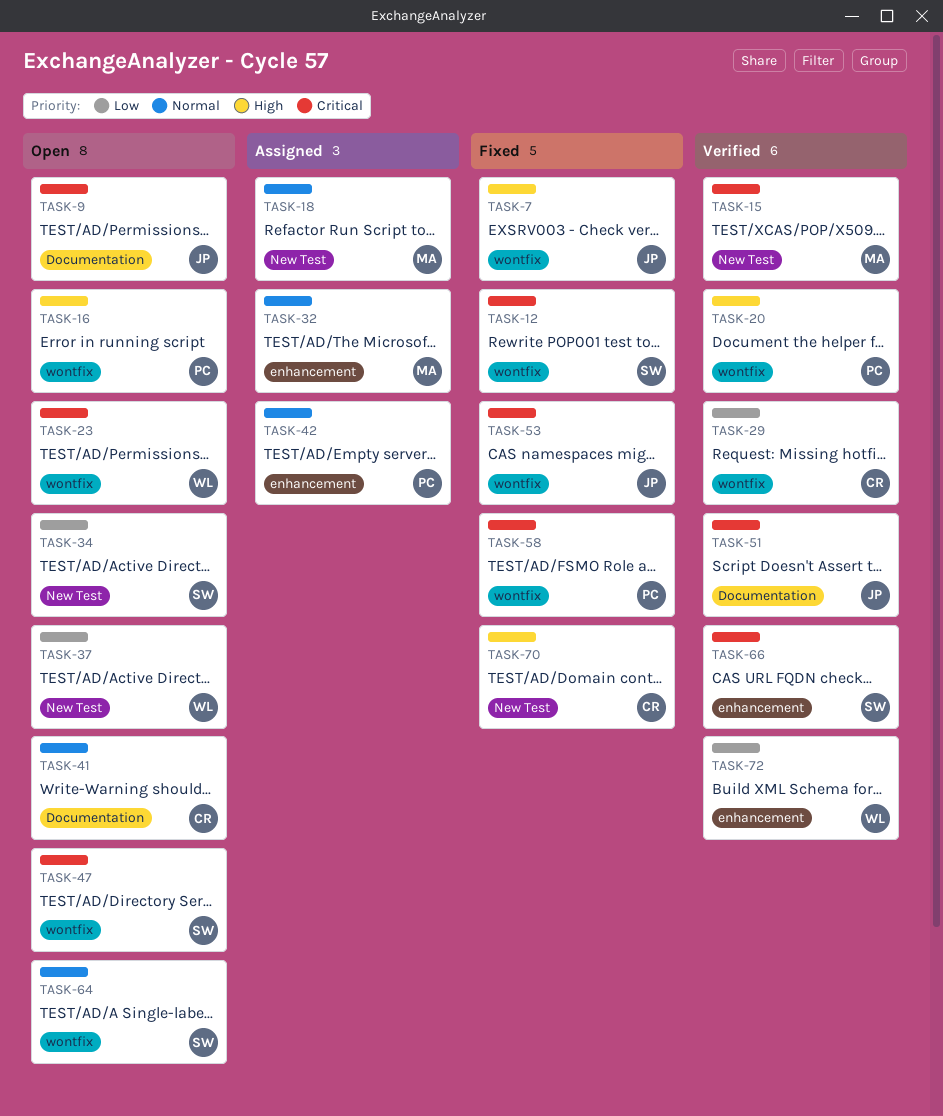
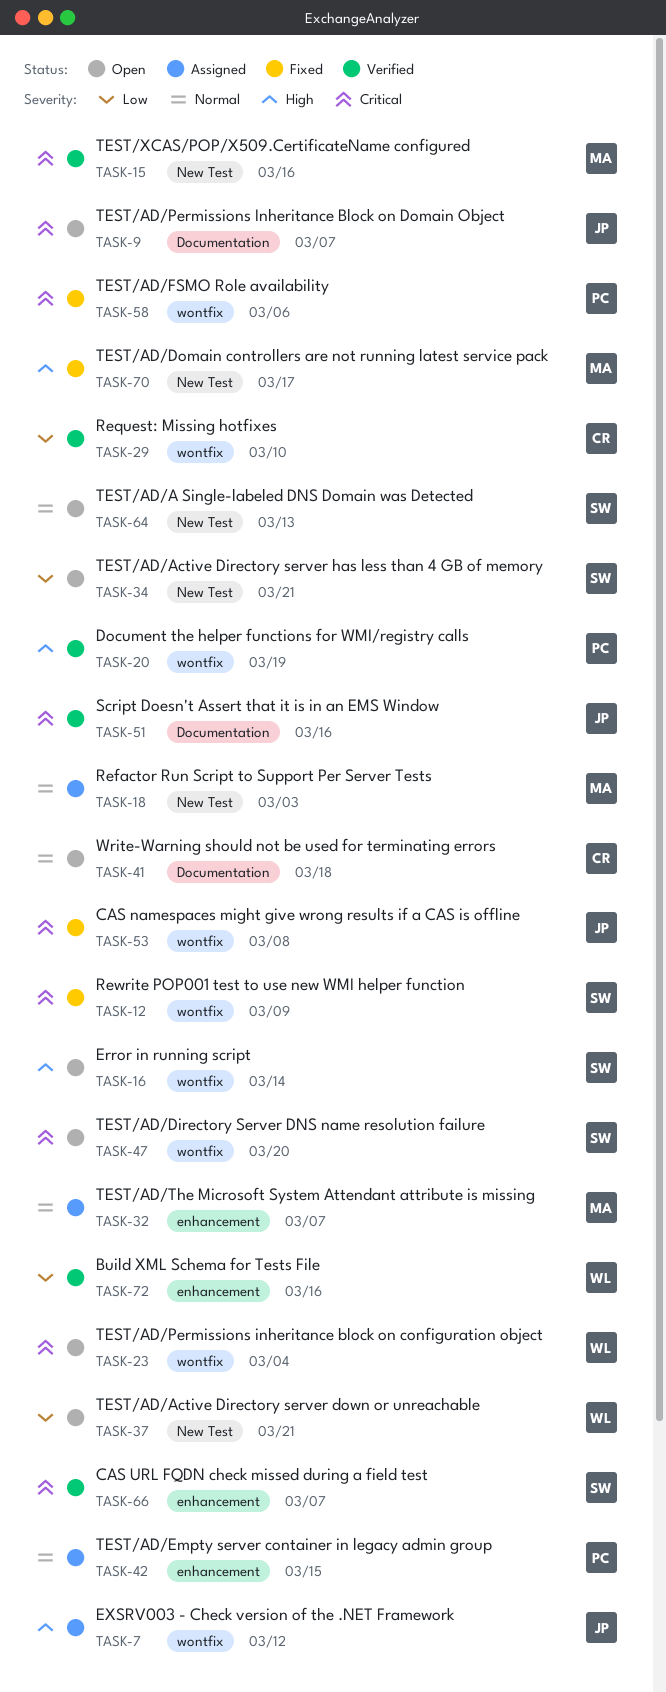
TASK-7, status: Fixed -> Assigned
TASK-16, owner: PC -> SW
TASK-64, label: wontfix -> New Test
TASK-70, owner: CR -> MA

